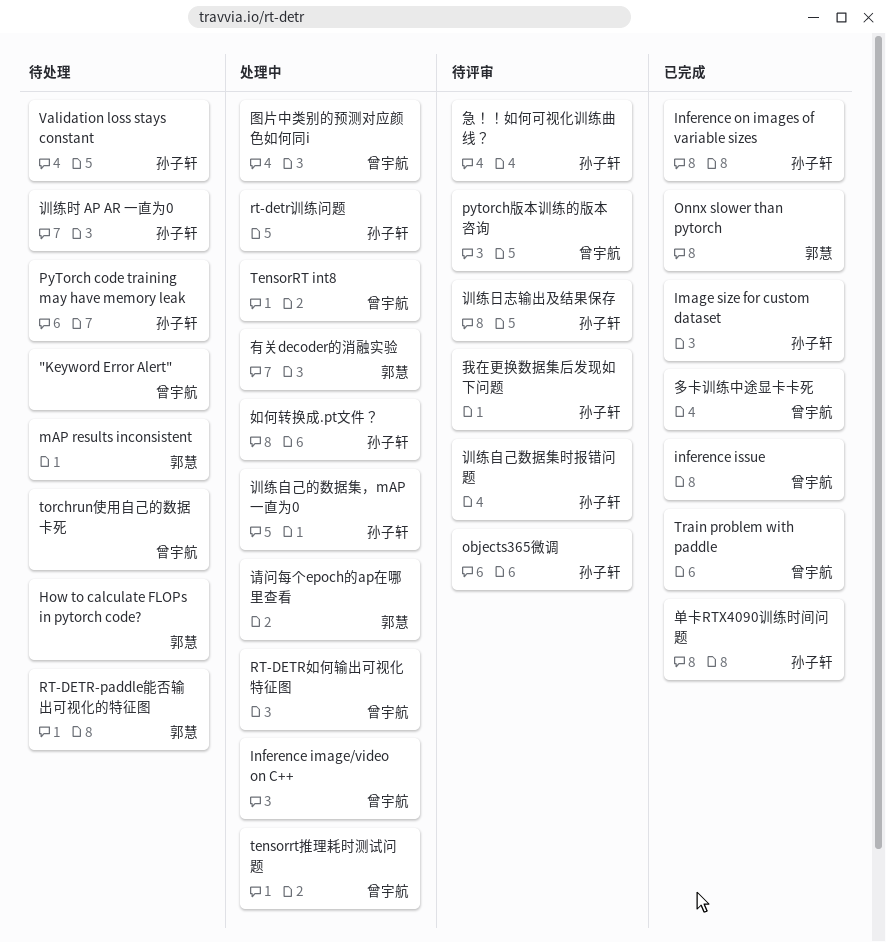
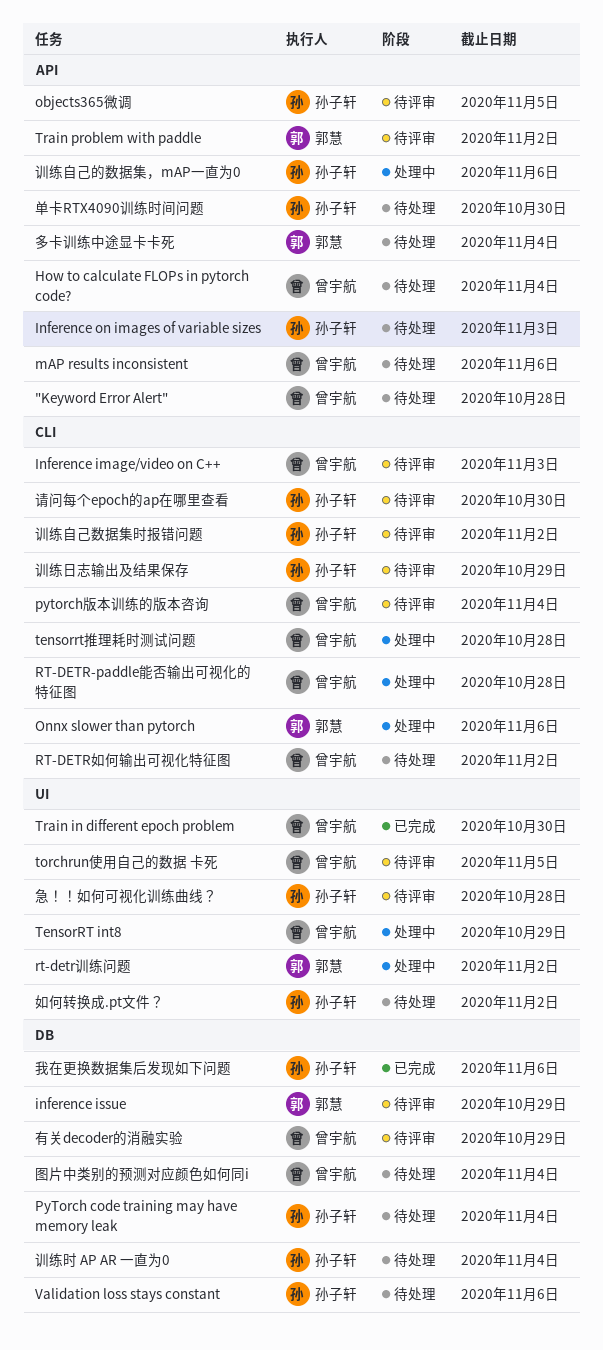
How to calculate FLOPs in pytorch code?, owner: 郭慧 -> 曾宇航
Image size for custom dataset: present -> none
Inference image/video on C++, status: 处理中 -> 待评审
inference issue, status: 已完成 -> 待评审
inference issue, owner: 曾宇航 -> 郭慧
Inference on images of variable sizes, status: 已完成 -> 待处理
mAP results inconsistent, owner: 郭慧 -> 曾宇航
Onnx slower than pytorch, status: 已完成 -> 处理中
RT-DETR-paddle能否输出可视化的特征图, status: 待处理 -> 处理中
RT-DETR-paddle能否输出可视化的特征图, owner: 郭慧 -> 曾宇航
RT-DETR如何输出可视化特征图, status: 处理中 -> 待处理
rt-detr训练问题, owner: 孙子轩 -> 郭慧
torchrun使用自己的数据 卡死, status: 待处理 -> 待评审
Train in different epoch problem: none -> present
Train problem with paddle, status: 已完成 -> 待评审
Train problem with paddle, owner: 曾宇航 -> 郭慧
单卡RTX4090训练时间问题, status: 已完成 -> 待处理
图片中类别的预测对应颜色如何同i, status: 处理中 -> 待处理
多卡训练中途显卡卡死, status: 已完成 -> 待处理
多卡训练中途显卡卡死, owner: 曾宇航 -> 郭慧
如何转换成.pt文件？, status: 处理中 -> 待处理
我在更换数据集后发现如下问题, status: 待评审 -> 已完成
有关decoder的消融实验, status: 处理中 -> 待评审
有关decoder的消融实验, owner: 郭慧 -> 曾宇航
请问每个epoch的ap在哪里查看, status: 处理中 -> 待评审
请问每个epoch的ap在哪里查看, owner: 郭慧 -> 孙子轩

